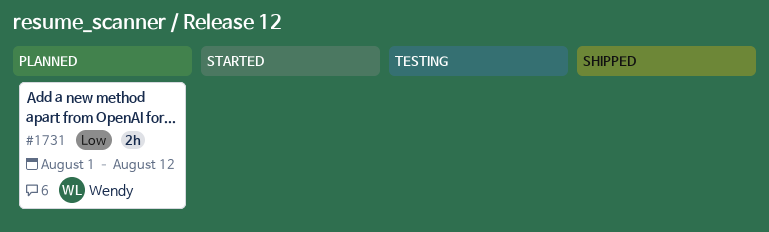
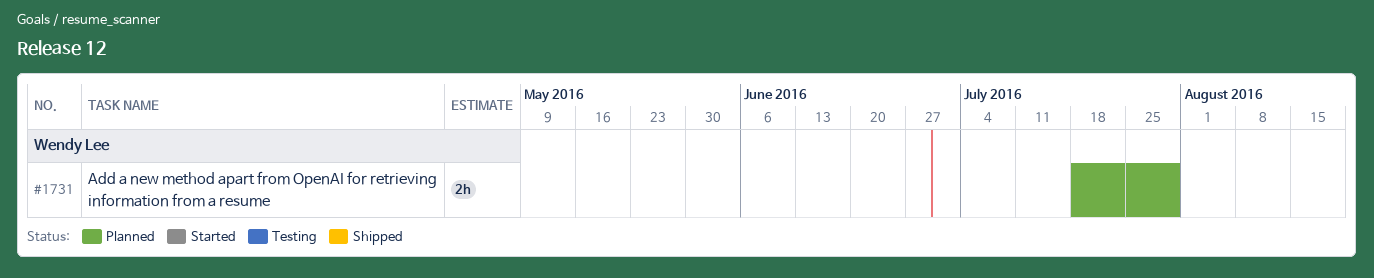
#1731, start: Aug 1 -> Jul 18
#1731, due: Aug 12 -> Jul 29

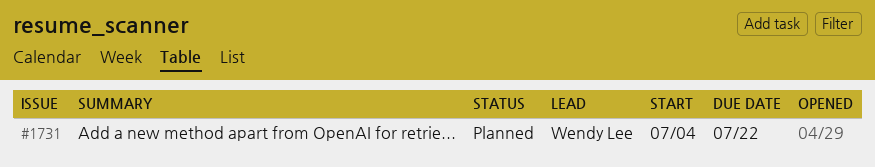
#1731, start: Jul 18 -> Jul 4
#1731, due: Jul 29 -> Jul 22

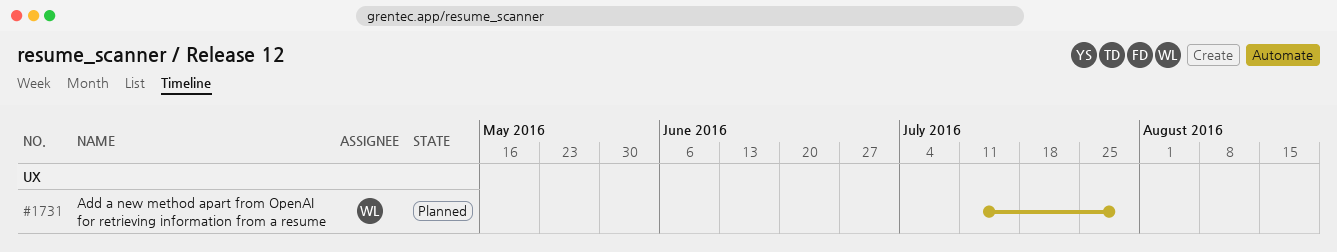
#1731, start: Jul 4 -> Jul 11
#1731, due: Jul 22 -> Jul 29

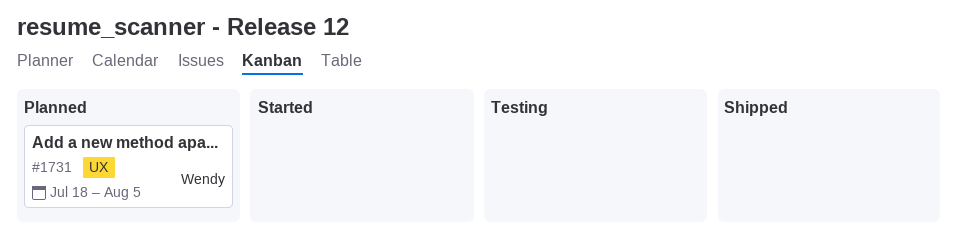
#1731, start: Jul 11 -> Jul 18
#1731, due: Jul 29 -> Aug 5

